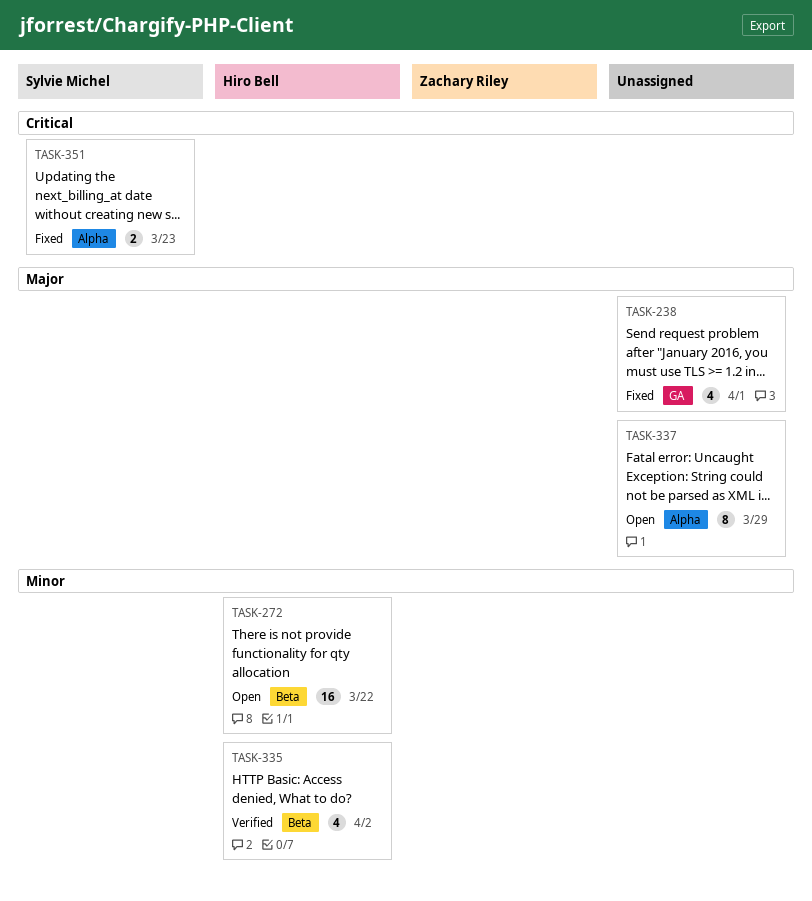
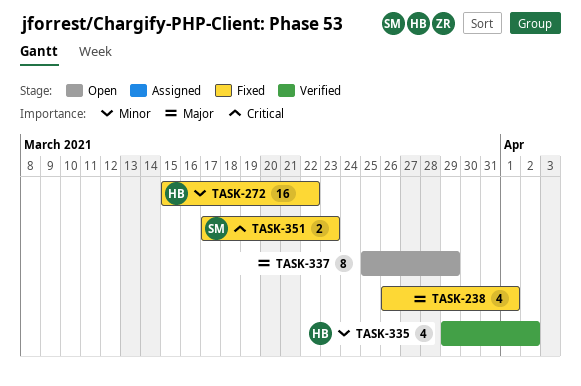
TASK-272, status: Open -> Fixed

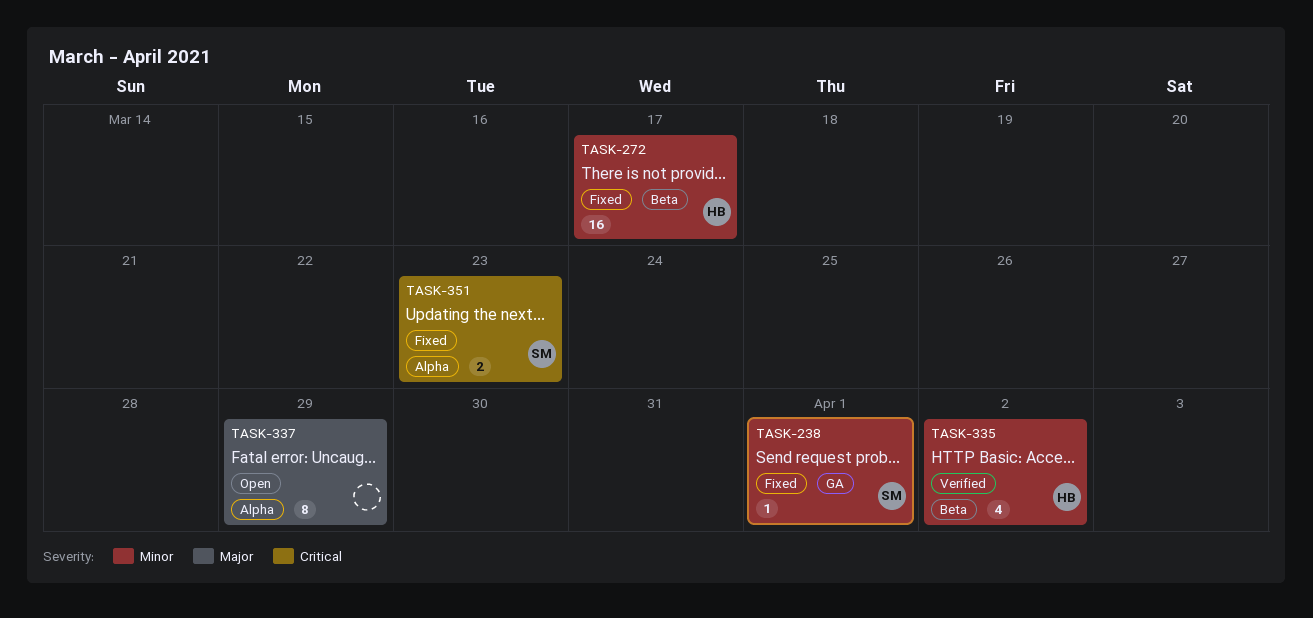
TASK-238, owner: none -> SM
TASK-238, priority: Major -> Minor
TASK-238, estimate: 4 -> 1
TASK-272, due: Mar 22 -> Mar 17

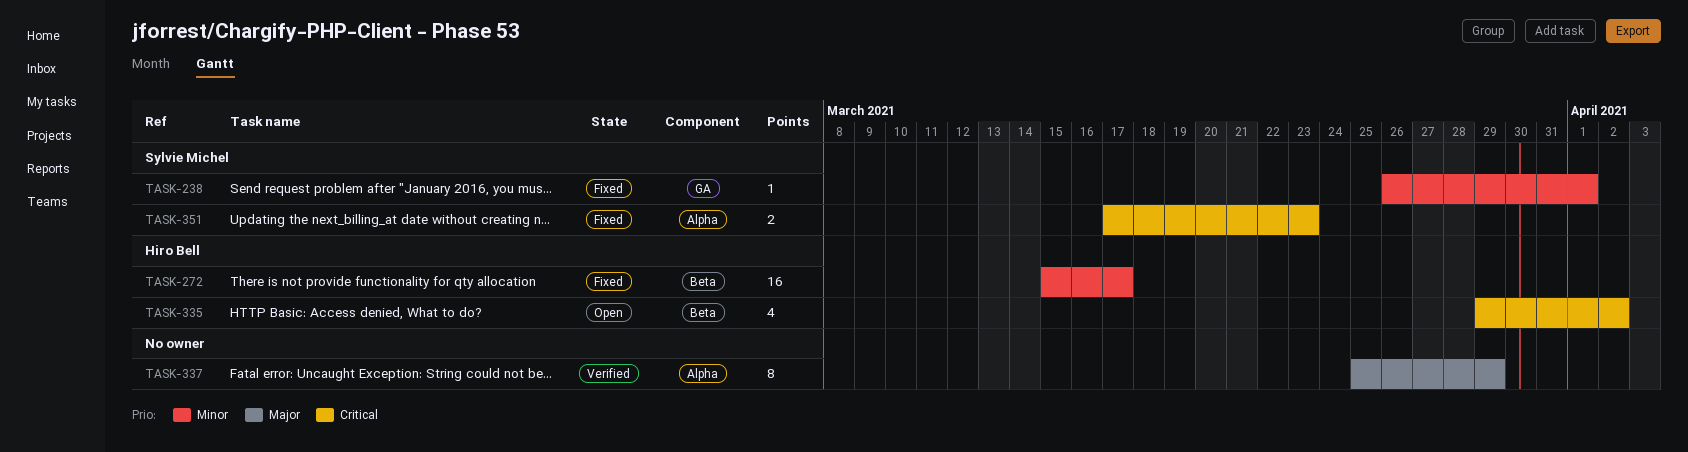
TASK-335, status: Verified -> Open
TASK-335, priority: Minor -> Critical
TASK-337, status: Open -> Verified

